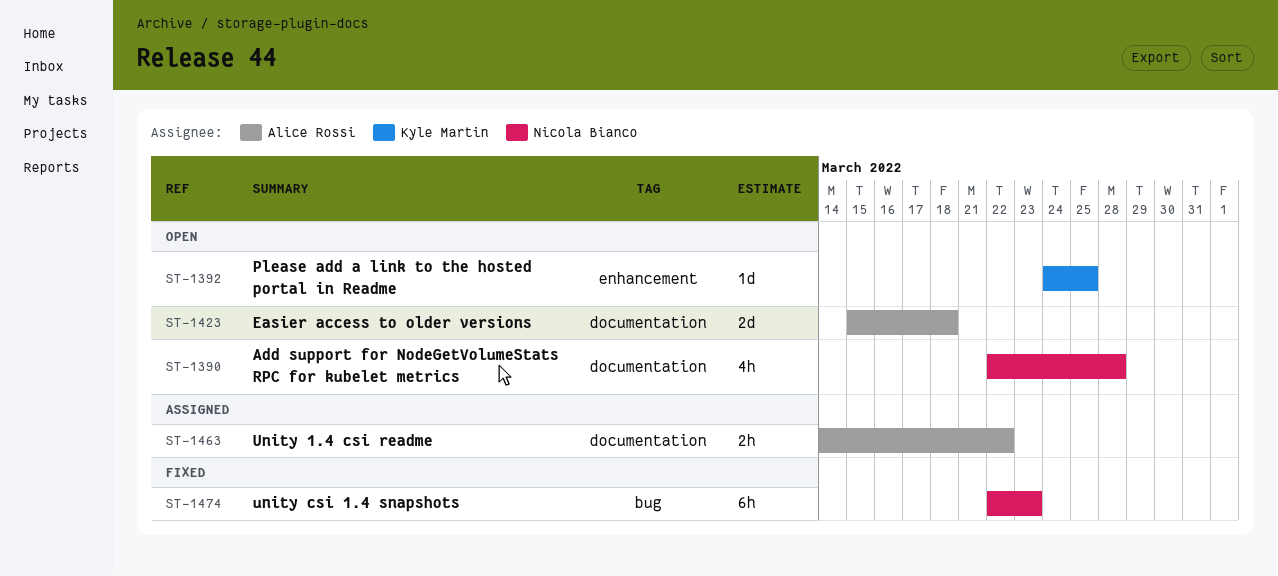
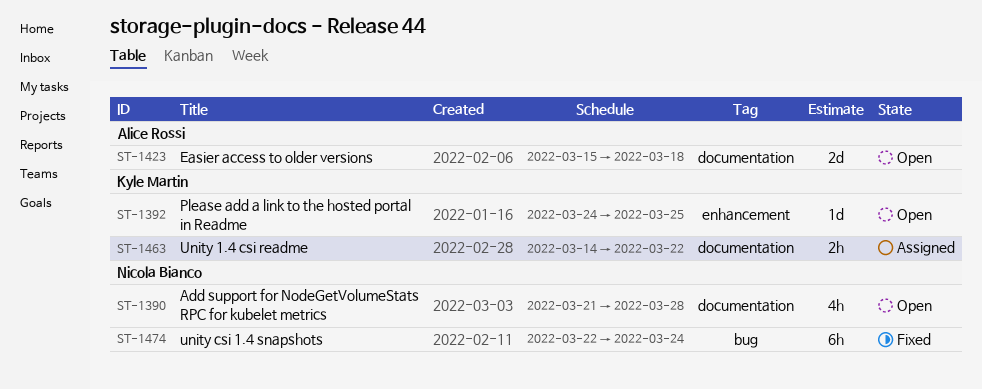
ST-1390, start: Mar 22 -> Mar 21
ST-1463, owner: Alice Rossi -> Kyle Martin
ST-1474, due: Mar 23 -> Mar 24

